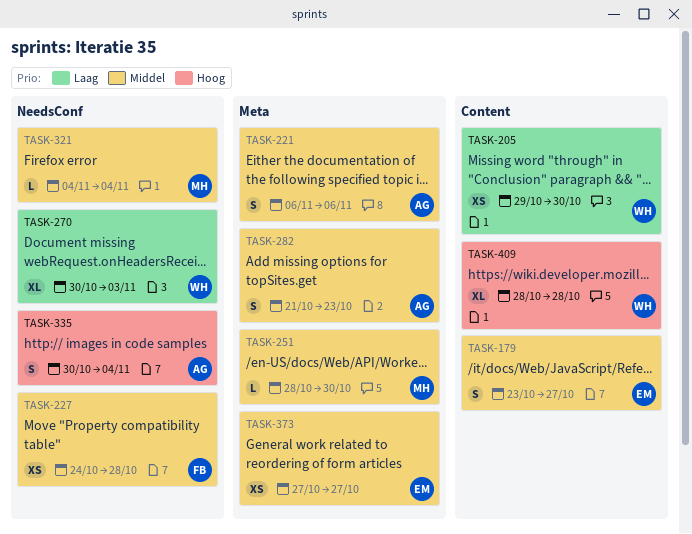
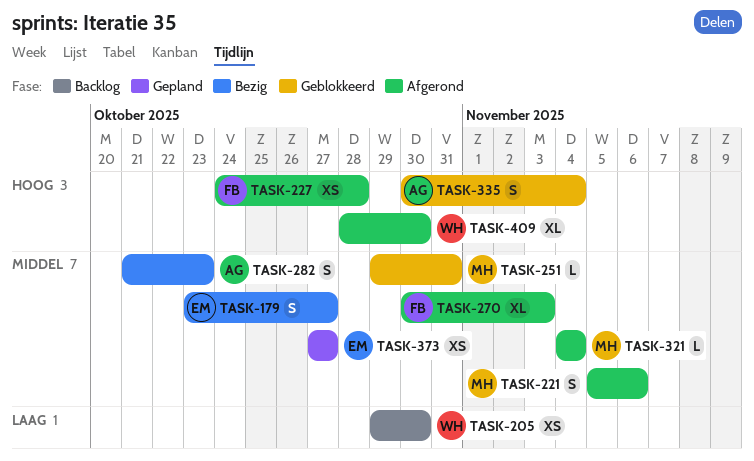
TASK-221, owner: AG -> MH
TASK-221, start: Nov 6 -> Nov 5
TASK-227, priority: Middel -> Hoog
TASK-251, start: Oct 28 -> Oct 29
TASK-251, due: Oct 30 -> Oct 31
TASK-270, owner: WH -> FB
TASK-270, priority: Laag -> Middel
TASK-409, due: Oct 28 -> Oct 30

